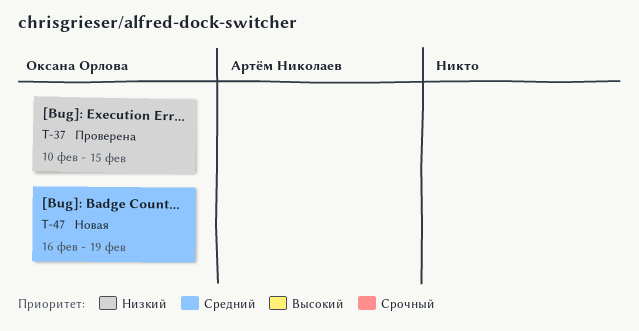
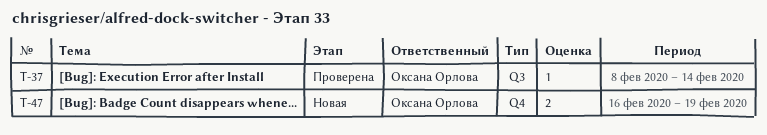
T-37, start: Feb 10 -> Feb 8
T-37, due: Feb 15 -> Feb 14

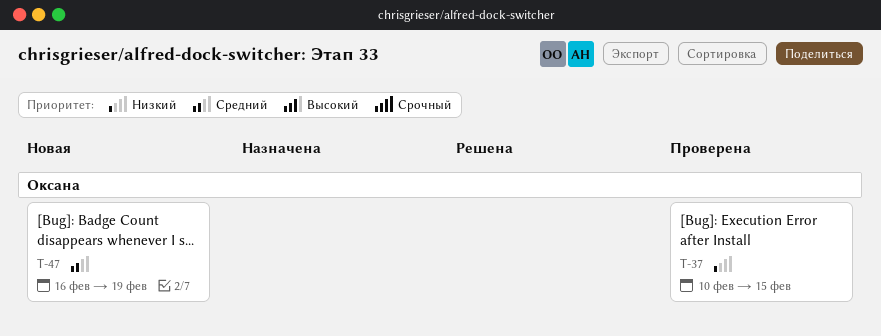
T-37, start: Feb 8 -> Feb 10
T-37, due: Feb 14 -> Feb 15

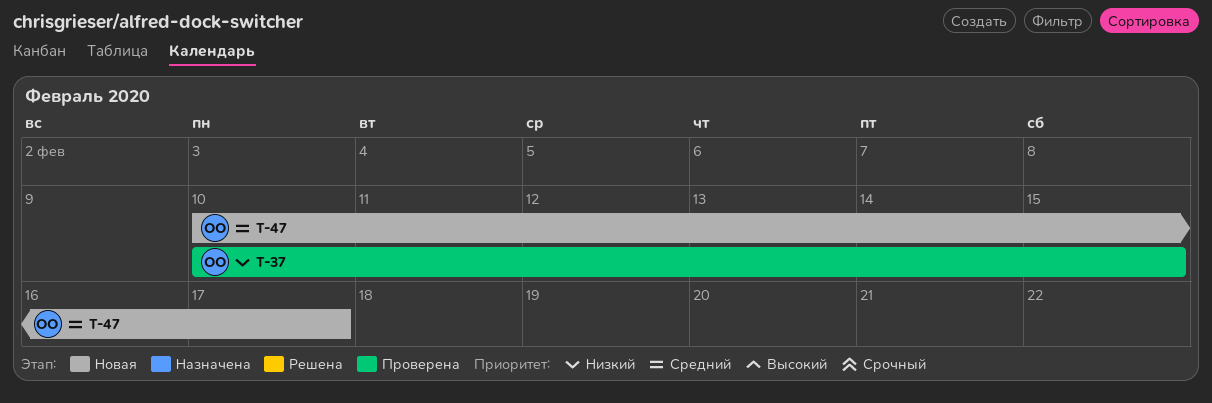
T-47, start: Feb 16 -> Feb 10
T-47, due: Feb 19 -> Feb 17

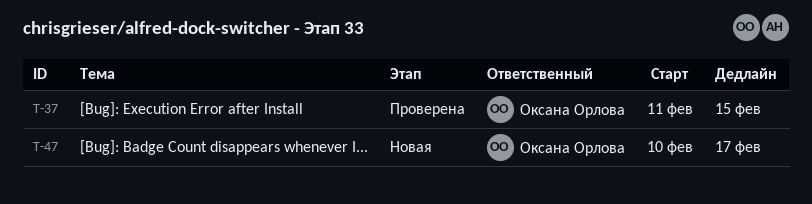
T-37, start: Feb 10 -> Feb 11

